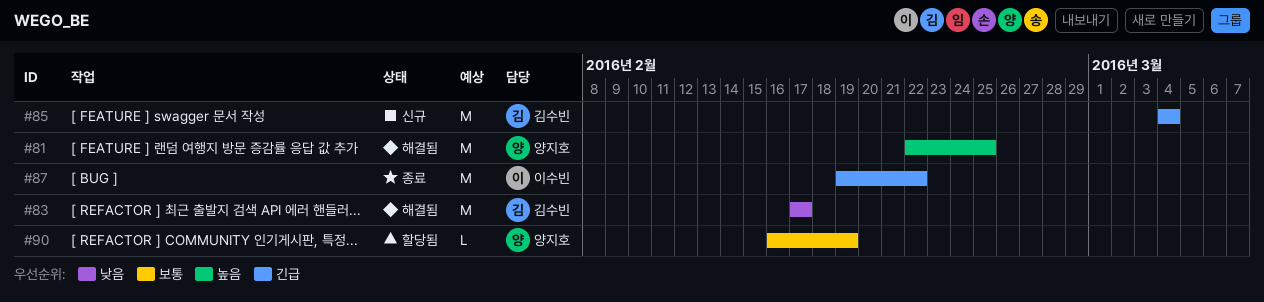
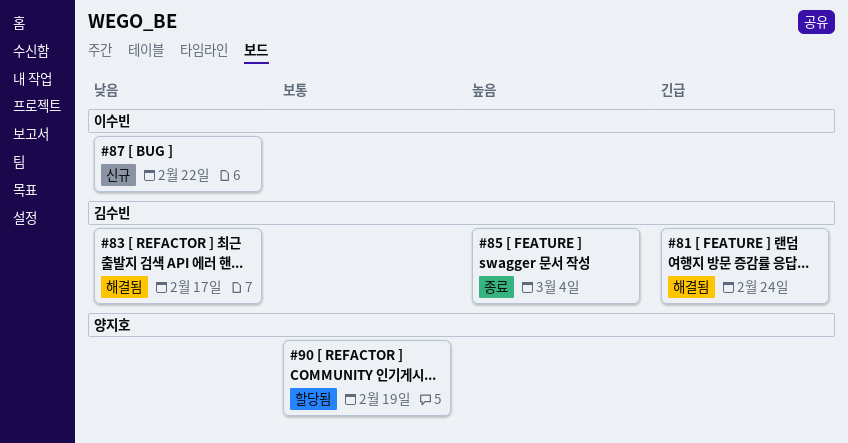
#81, owner: 양지호 -> 김수빈
#81, priority: 높음 -> 긴급
#81, due: Feb 25 -> Feb 24
#85, status: 신규 -> 종료
#85, priority: 긴급 -> 높음
#87, status: 종료 -> 신규
#87, priority: 긴급 -> 낮음

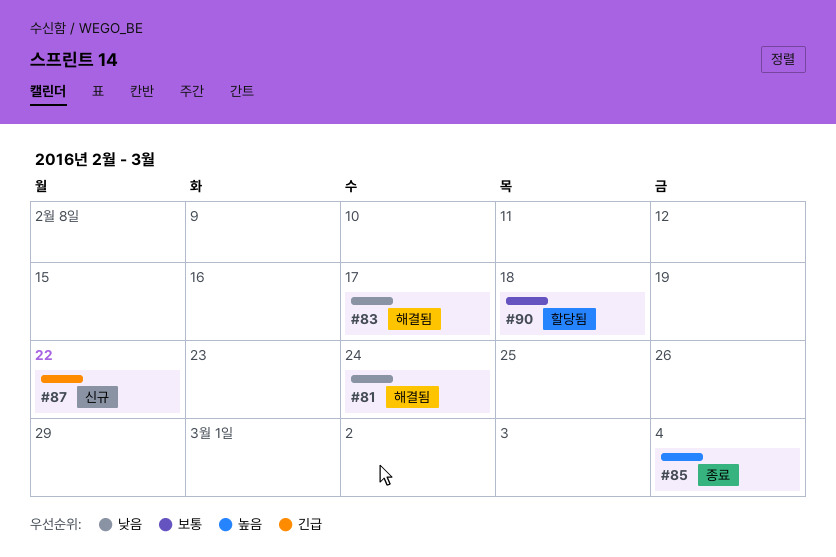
#81, priority: 긴급 -> 낮음
#87, priority: 낮음 -> 긴급
#90, due: Feb 19 -> Feb 18

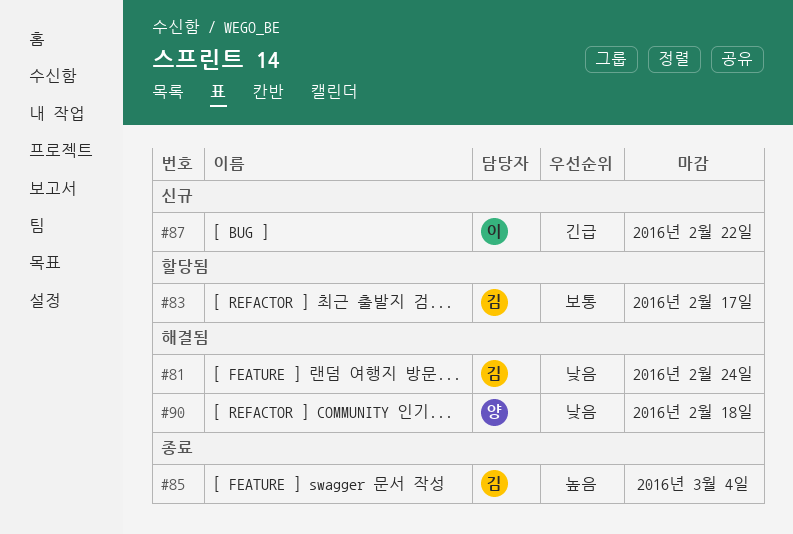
#83, status: 해결됨 -> 할당됨
#83, priority: 낮음 -> 보통
#90, status: 할당됨 -> 해결됨
#90, priority: 보통 -> 낮음

